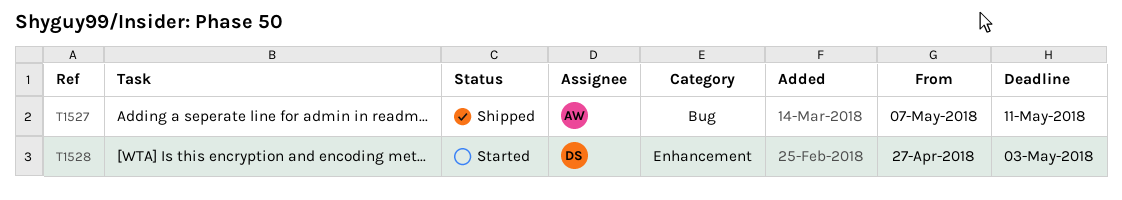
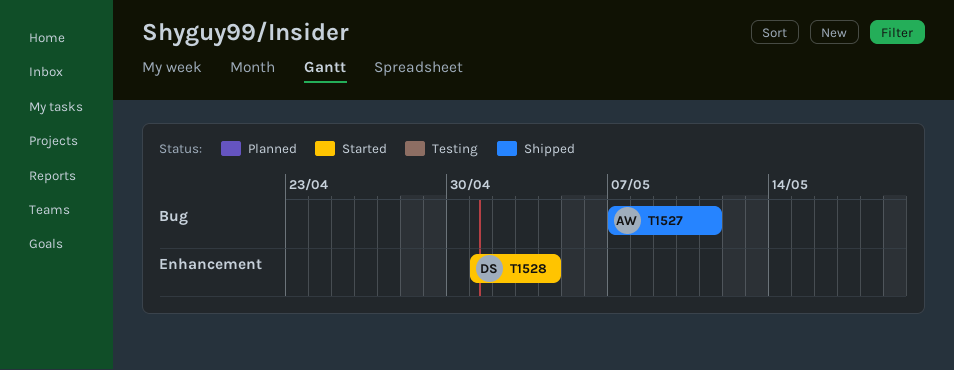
T1528, start: Apr 27 -> May 1
T1528, due: May 3 -> May 4

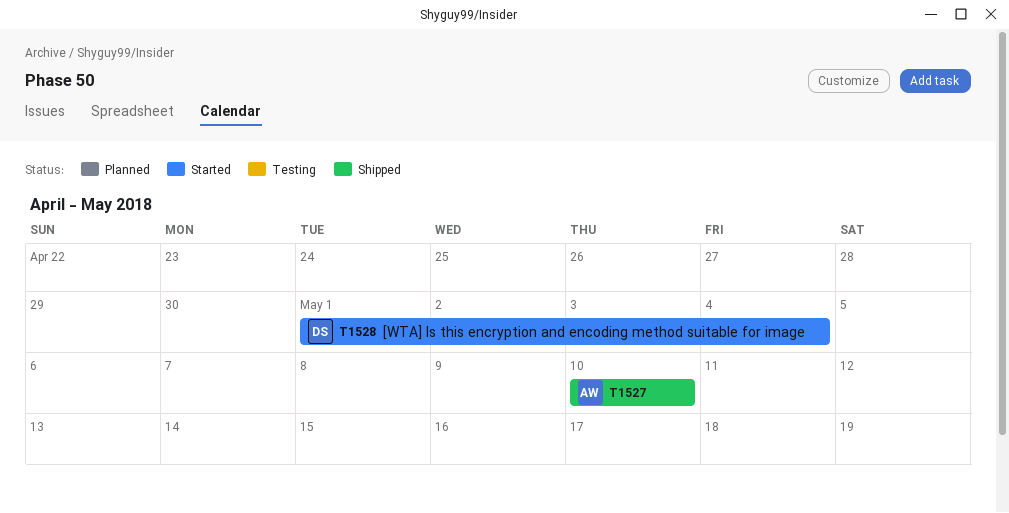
T1527, start: May 7 -> May 10
T1527, due: May 11 -> May 10

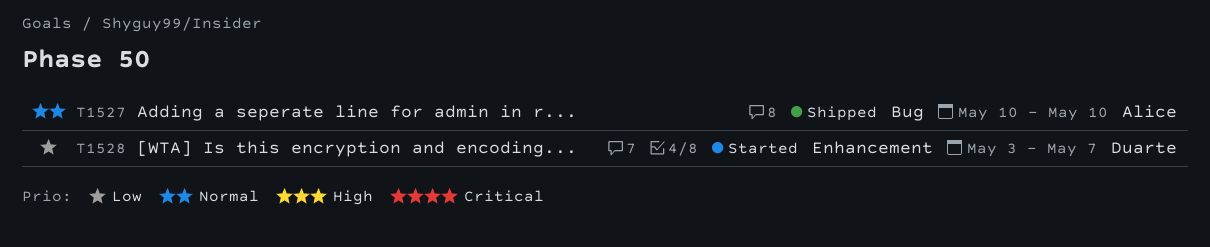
T1528, start: May 1 -> May 3
T1528, due: May 4 -> May 7

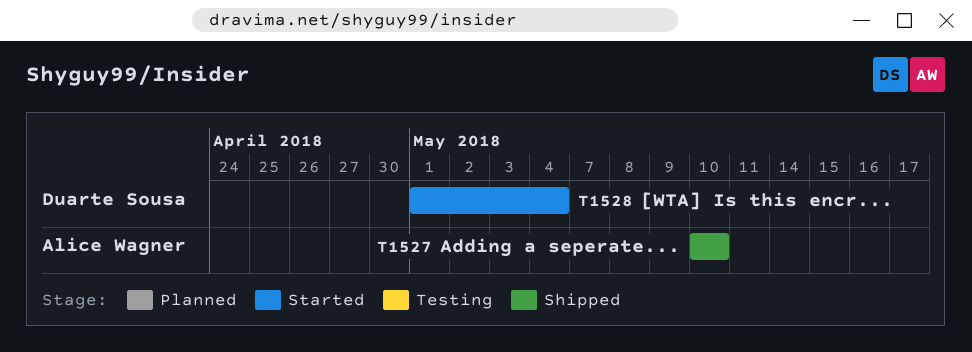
T1528, start: May 3 -> May 1
T1528, due: May 7 -> May 4

